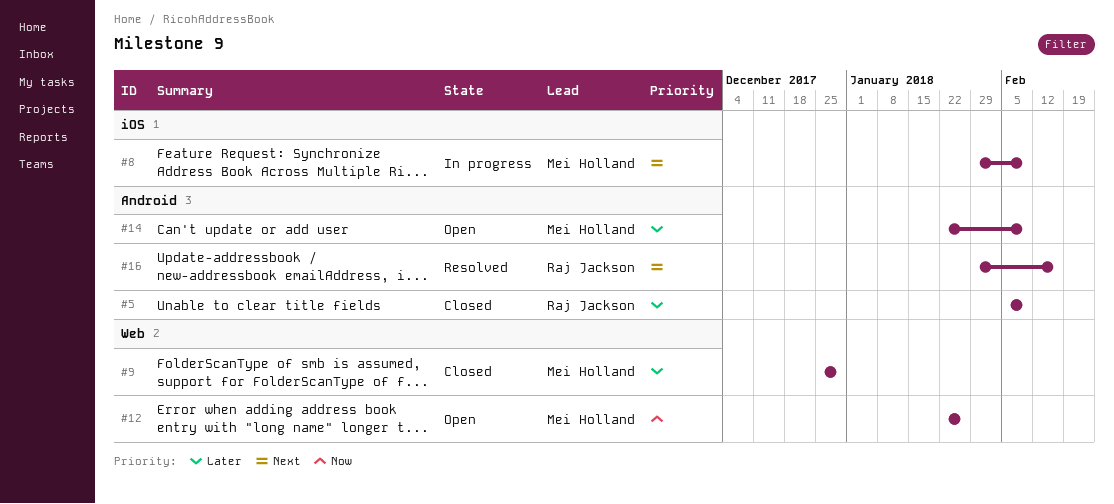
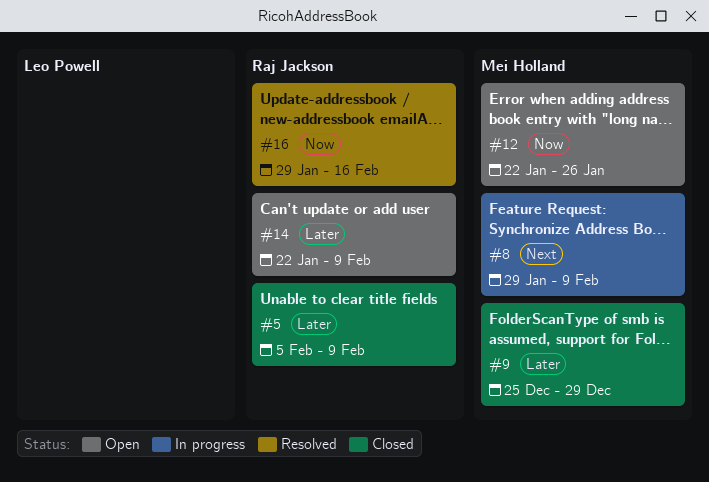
#14, owner: Mei Holland -> Raj Jackson
#16, priority: Next -> Now

